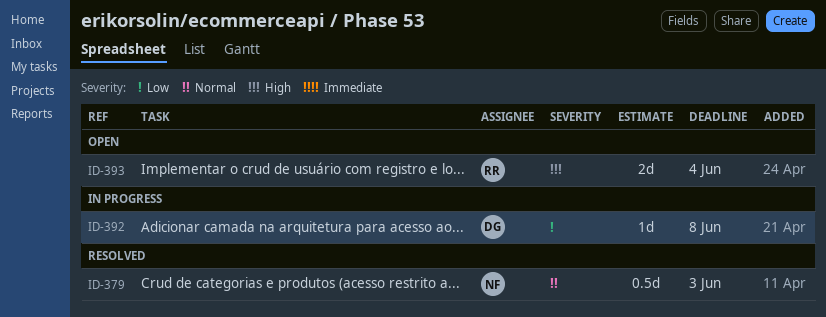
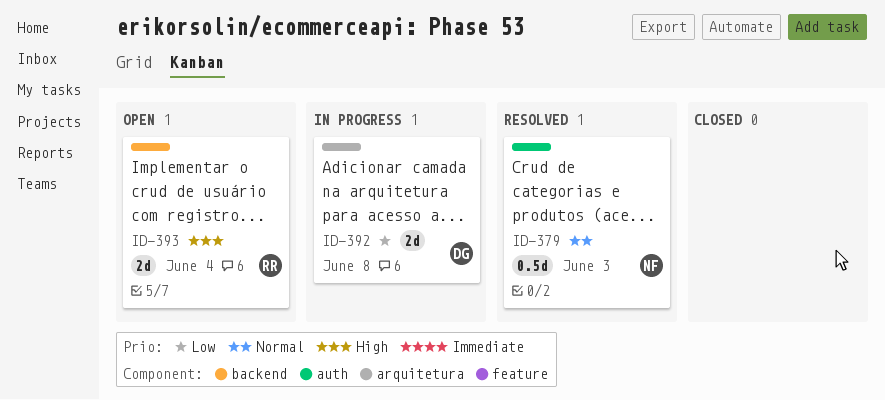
ID-392, estimate: 1d -> 2d

